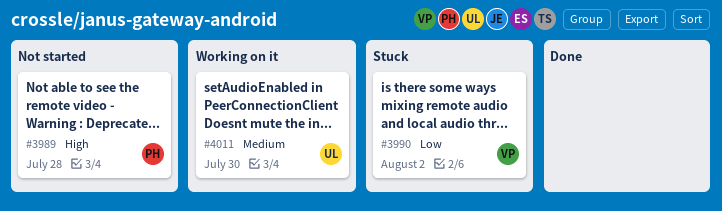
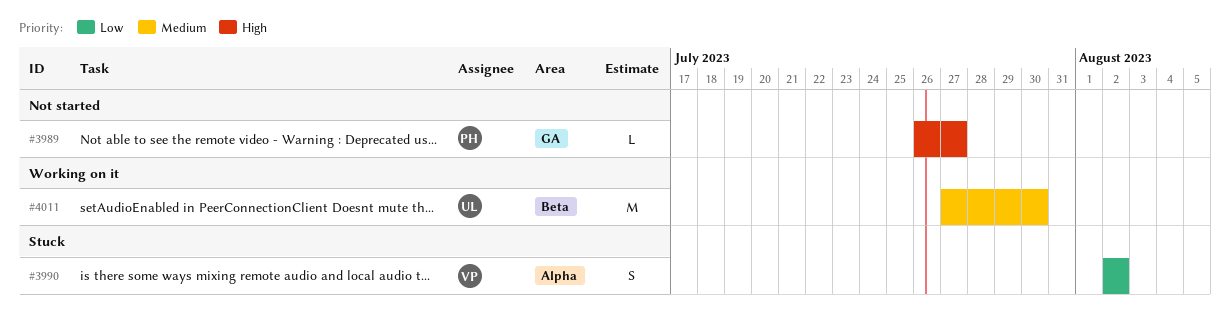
#3989, due: Jul 28 -> Jul 27

